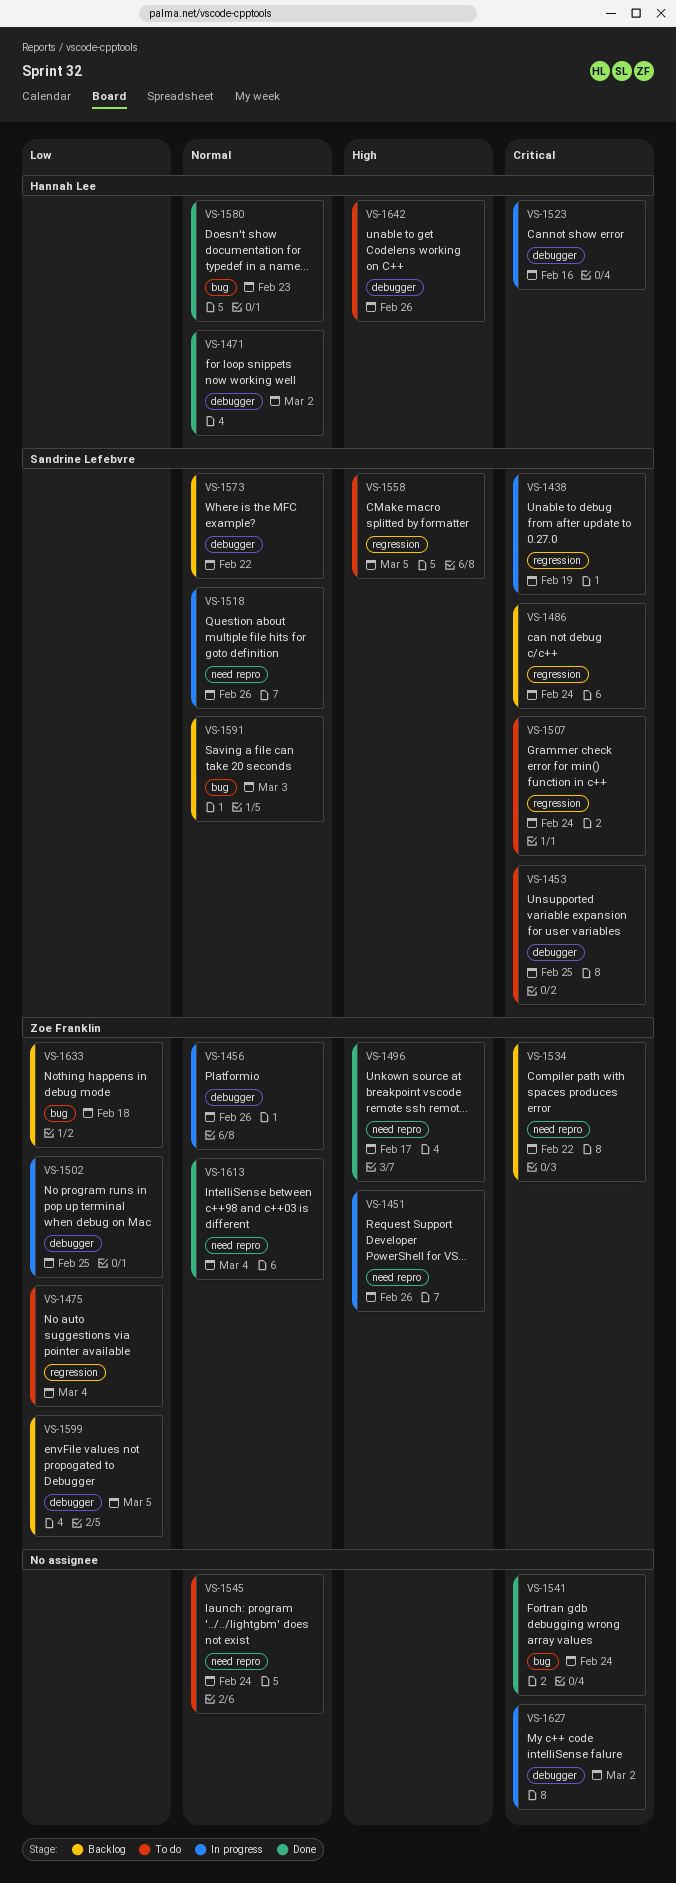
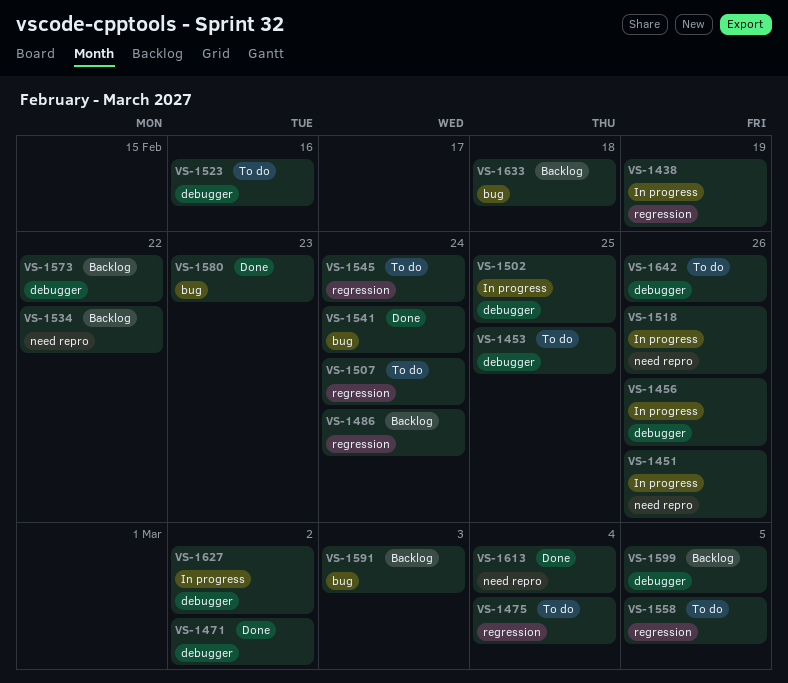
VS-1496: present -> none
VS-1523, status: In progress -> To do
VS-1545, label: need repro -> regression

